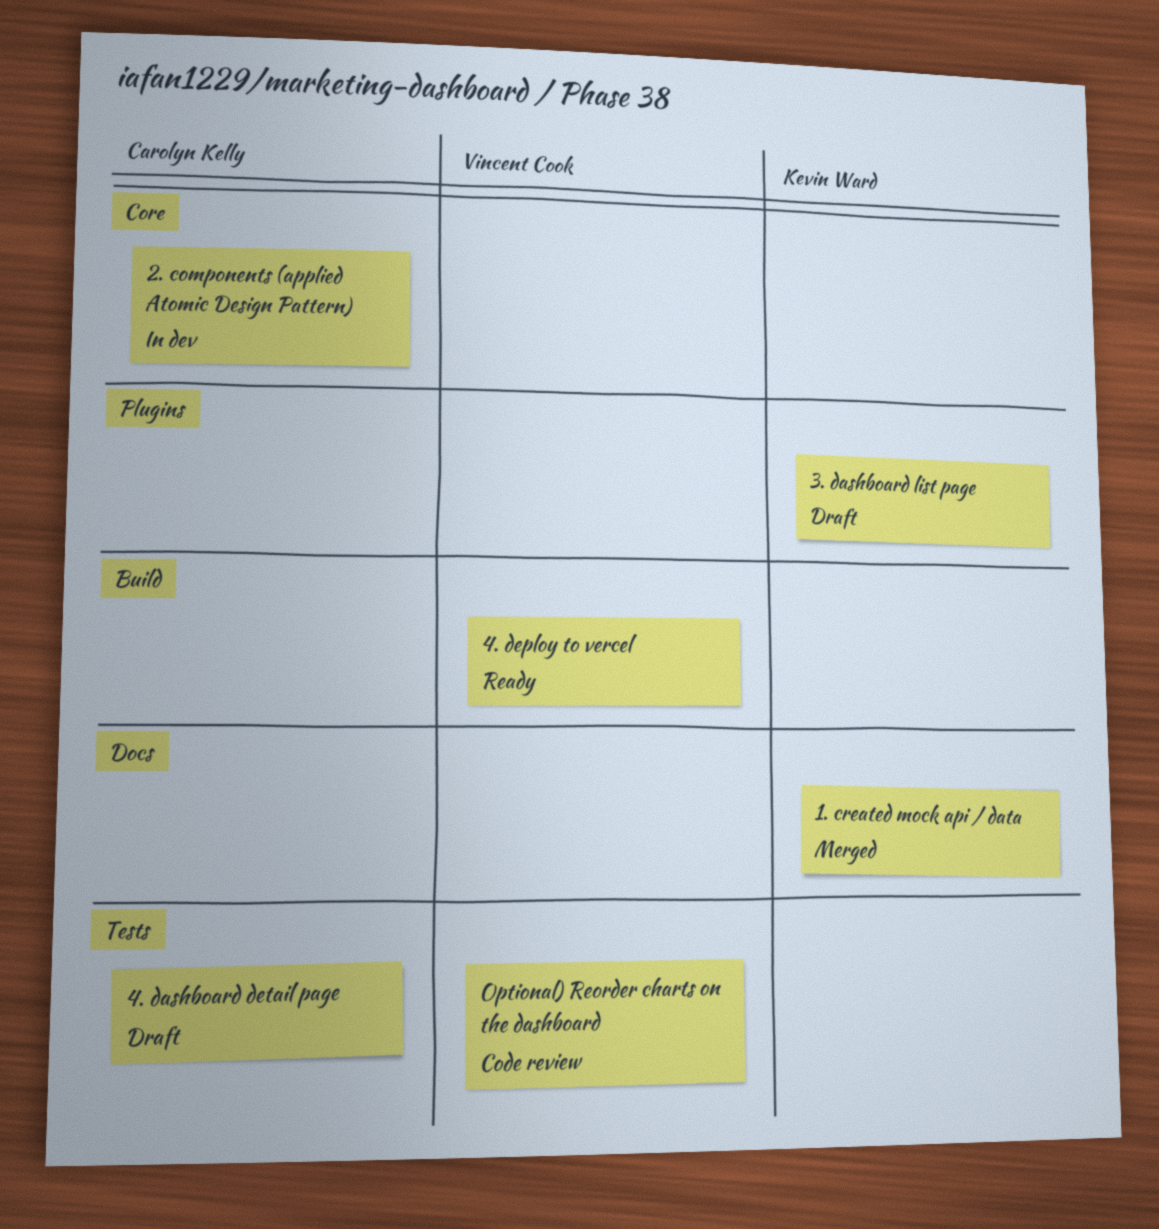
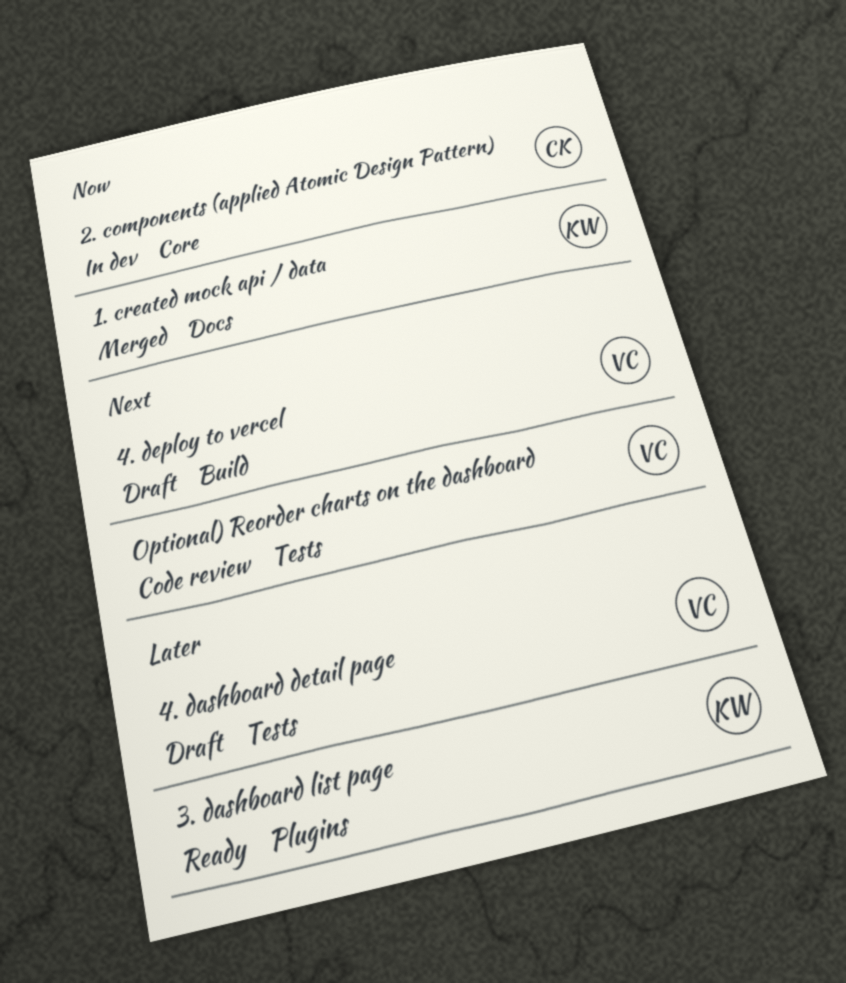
3. dashboard list page, status: Draft -> Ready
4. dashboard detail page, owner: Carolyn Kelly -> Vincent Cook
4. deploy to vercel, status: Ready -> Draft

